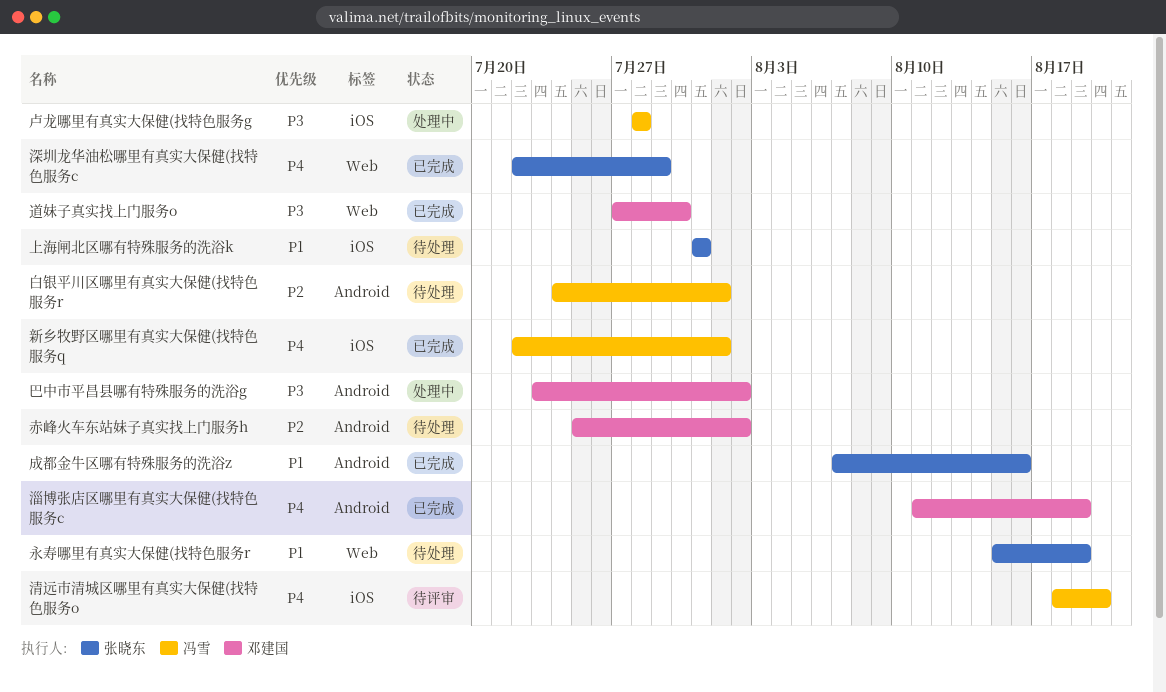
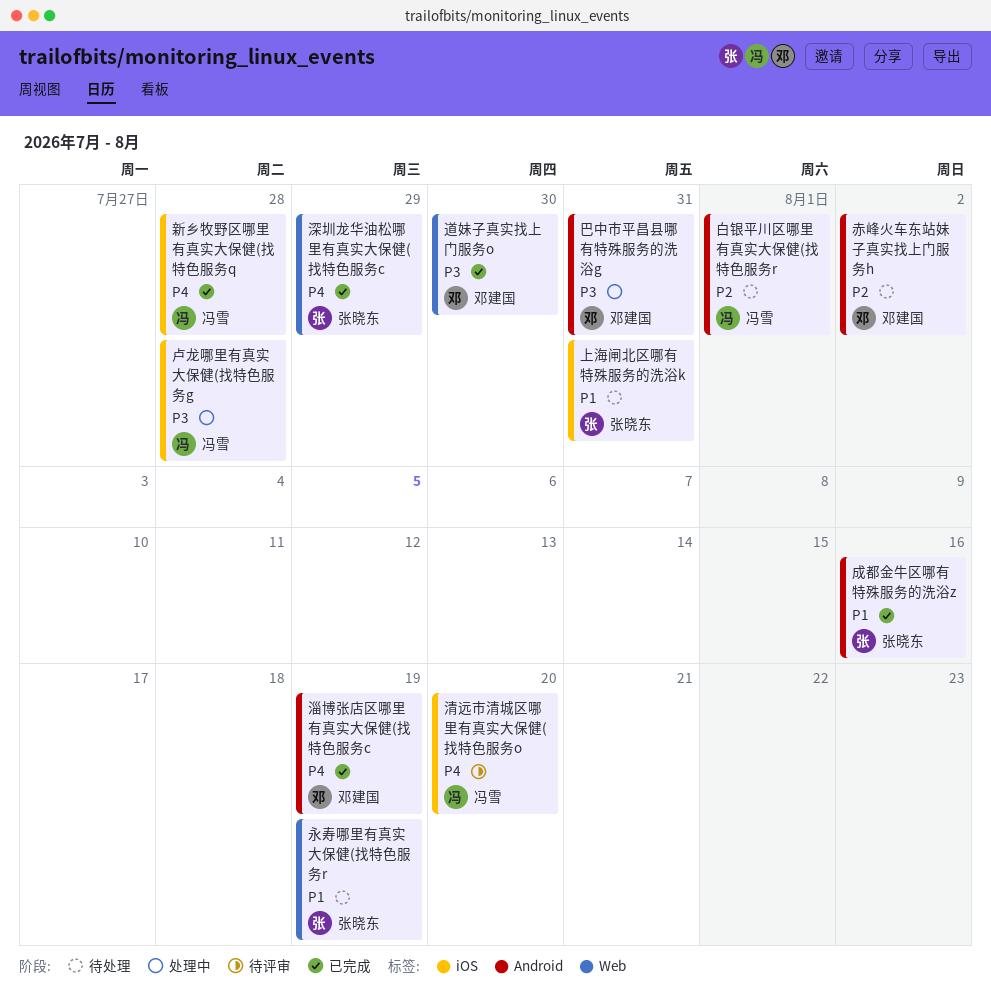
巴中市平昌县哪有特殊服务的洗浴g, due: Aug 2 -> Jul 31
新乡牧野区哪里有真实大保健(找特色服务q, due: Aug 1 -> Jul 28

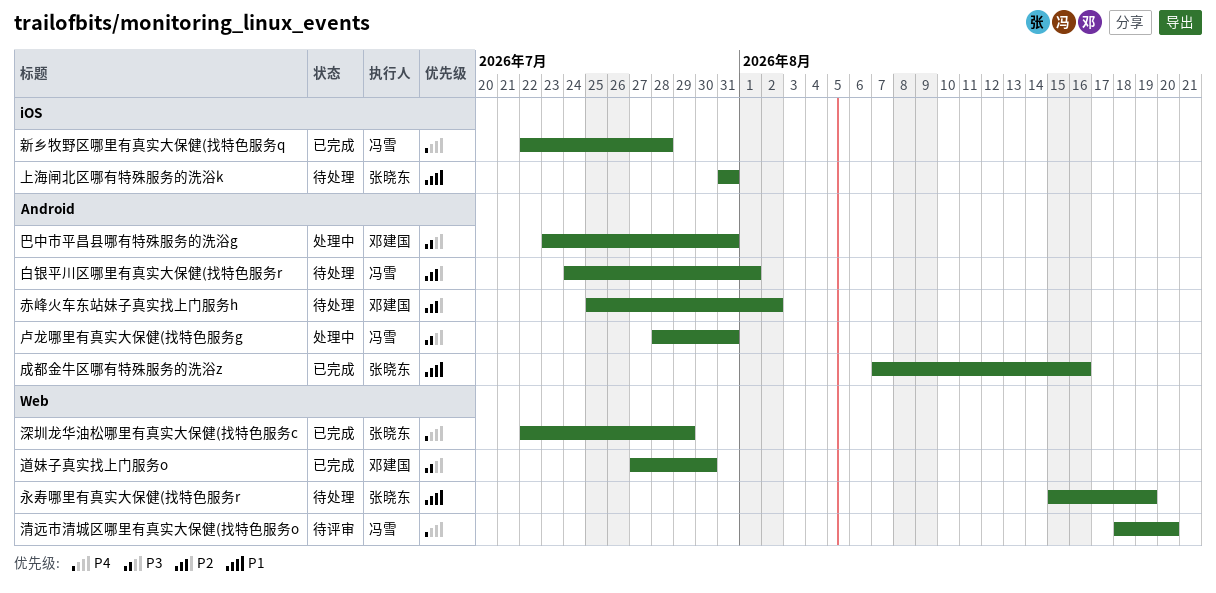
卢龙哪里有真实大保健(找特色服务g, label: iOS -> Android
卢龙哪里有真实大保健(找特色服务g, due: Jul 28 -> Jul 31
淄博张店区哪里有真实大保健(找特色服务c: present -> none
清远市清城区哪里有真实大保健(找特色服务o, label: iOS -> Web

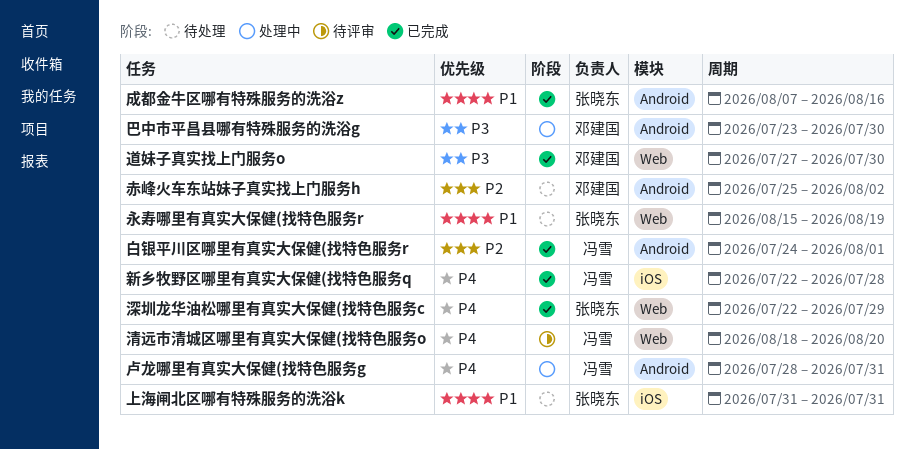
卢龙哪里有真实大保健(找特色服务g, priority: P3 -> P4
巴中市平昌县哪有特殊服务的洗浴g, due: Jul 31 -> Jul 30
白银平川区哪里有真实大保健(找特色服务r, status: 待处理 -> 已完成

